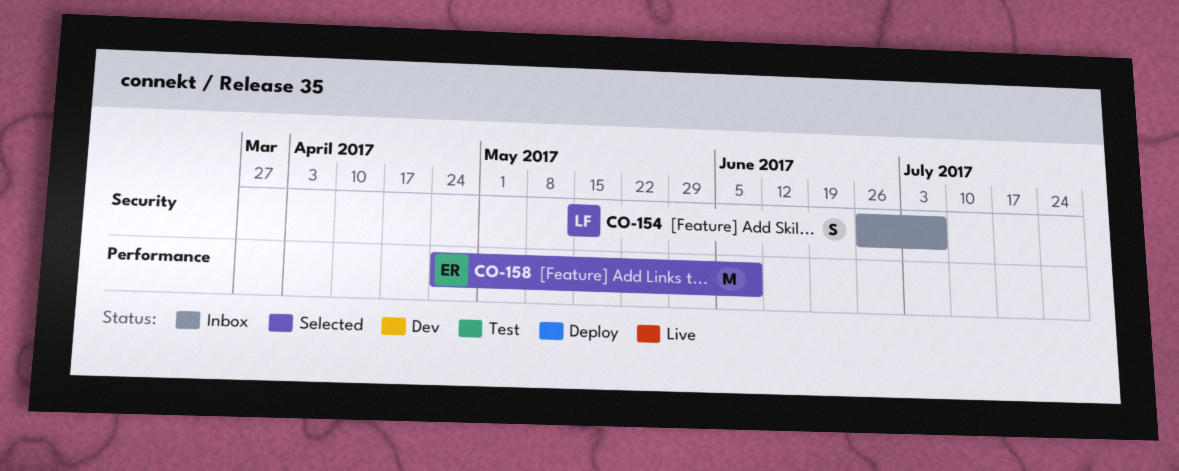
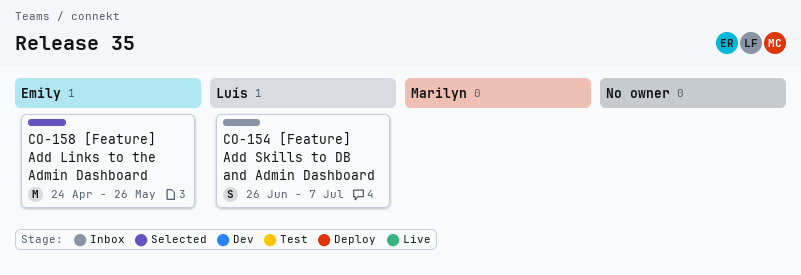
CO-158, due: Jun 9 -> May 26

